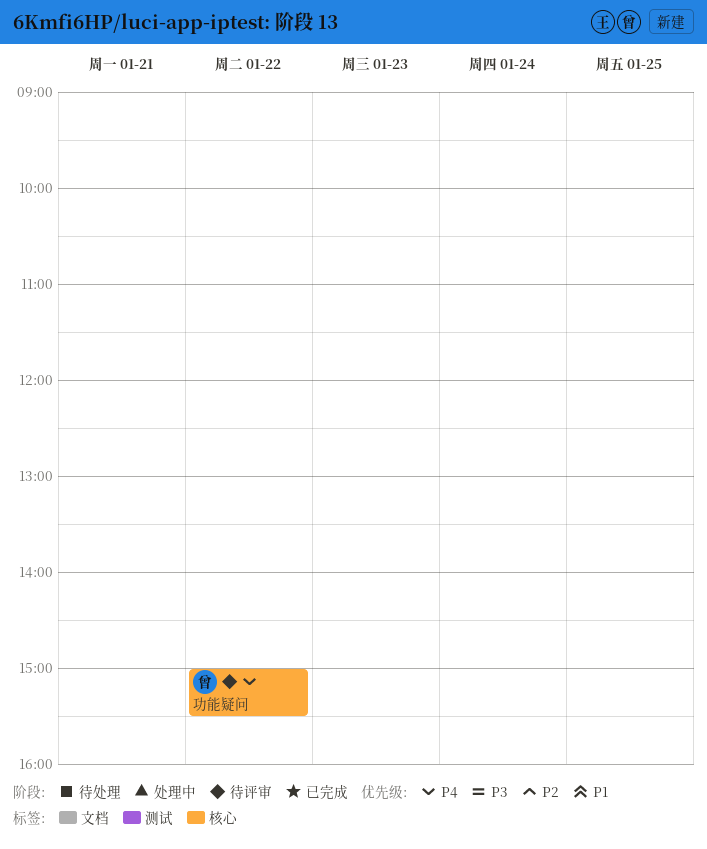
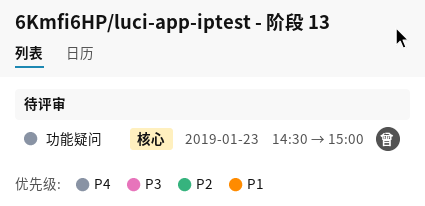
功能疑问, day: Jan 22 -> Jan 23
功能疑问, begins: 15:00 -> 14:30
功能疑问, ends: 15:30 -> 15:00

